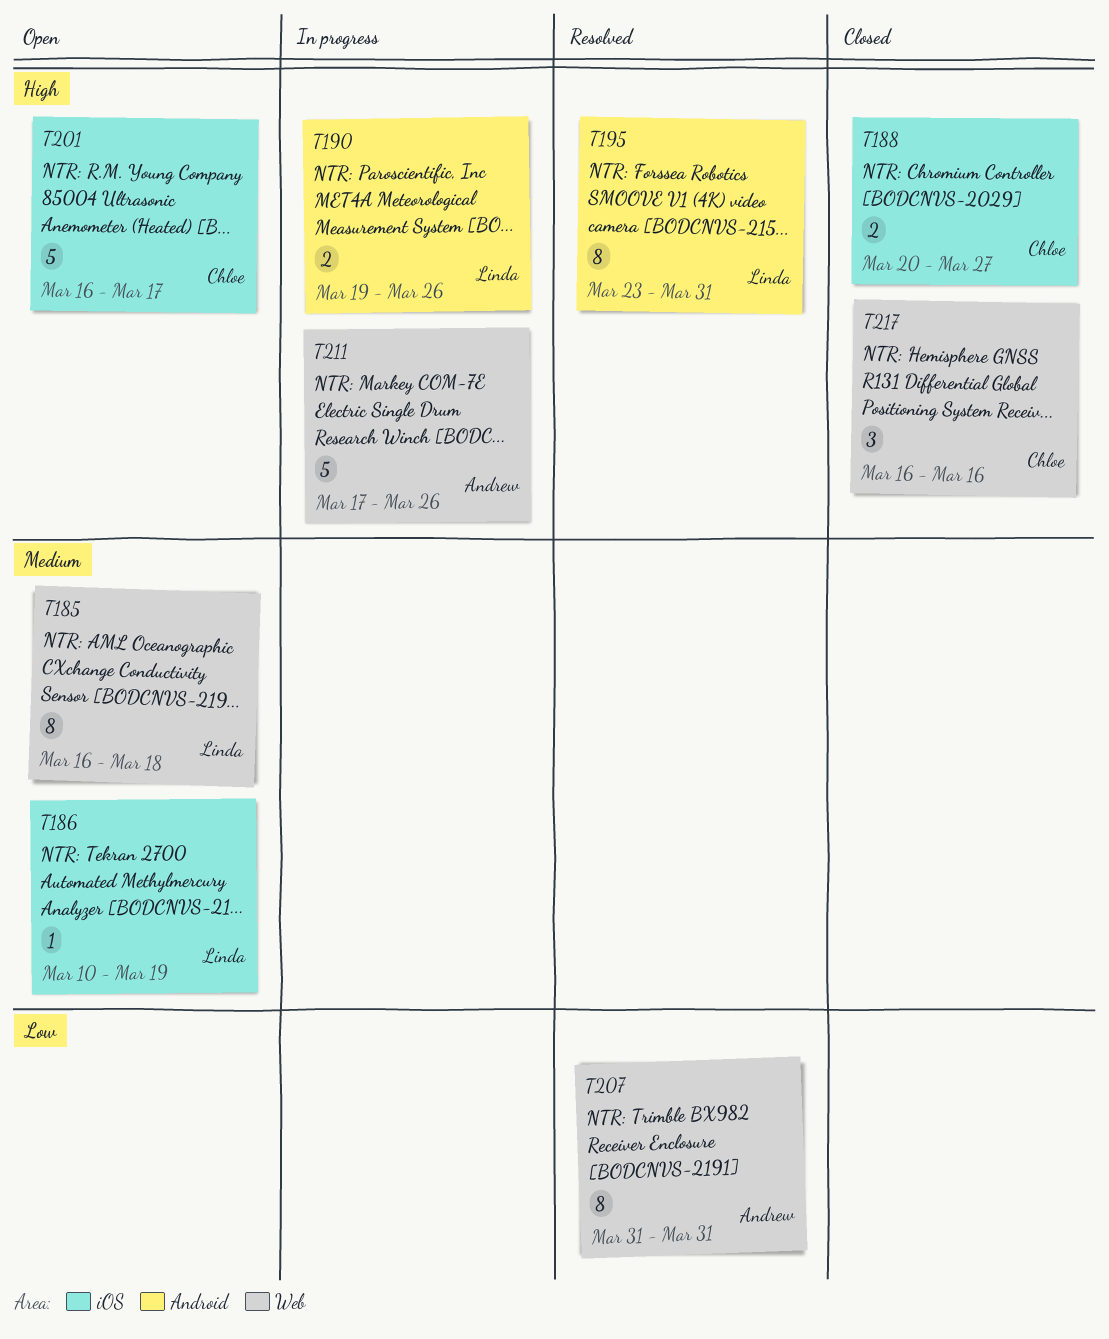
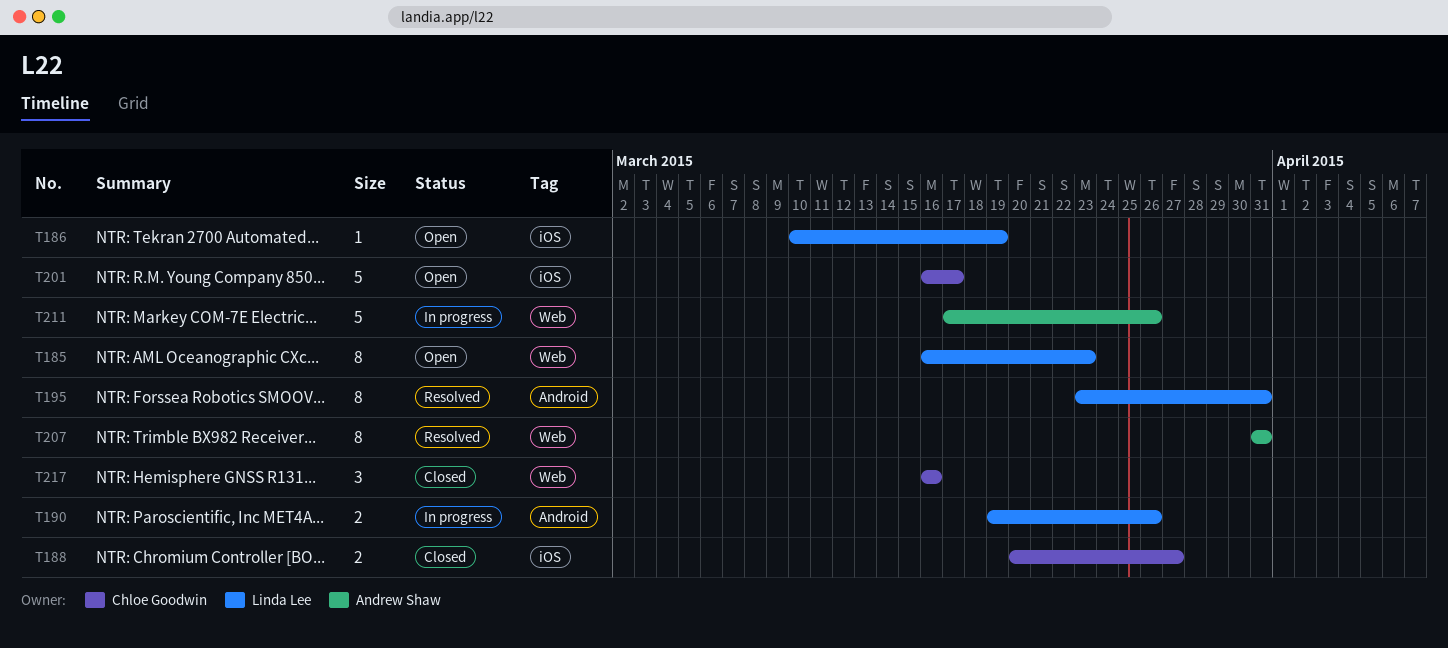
T185, due: Mar 18 -> Mar 23

